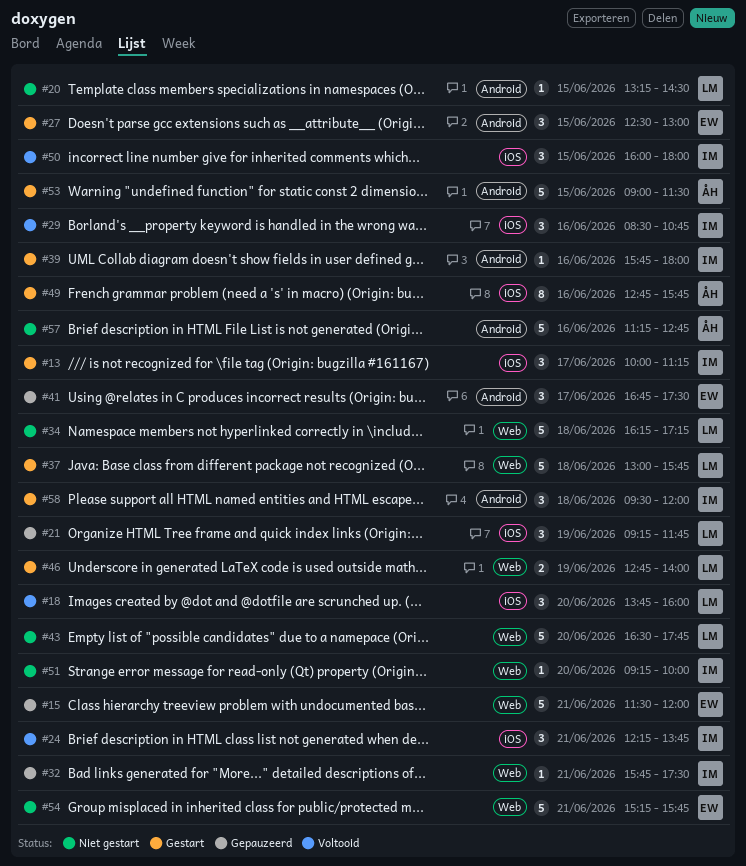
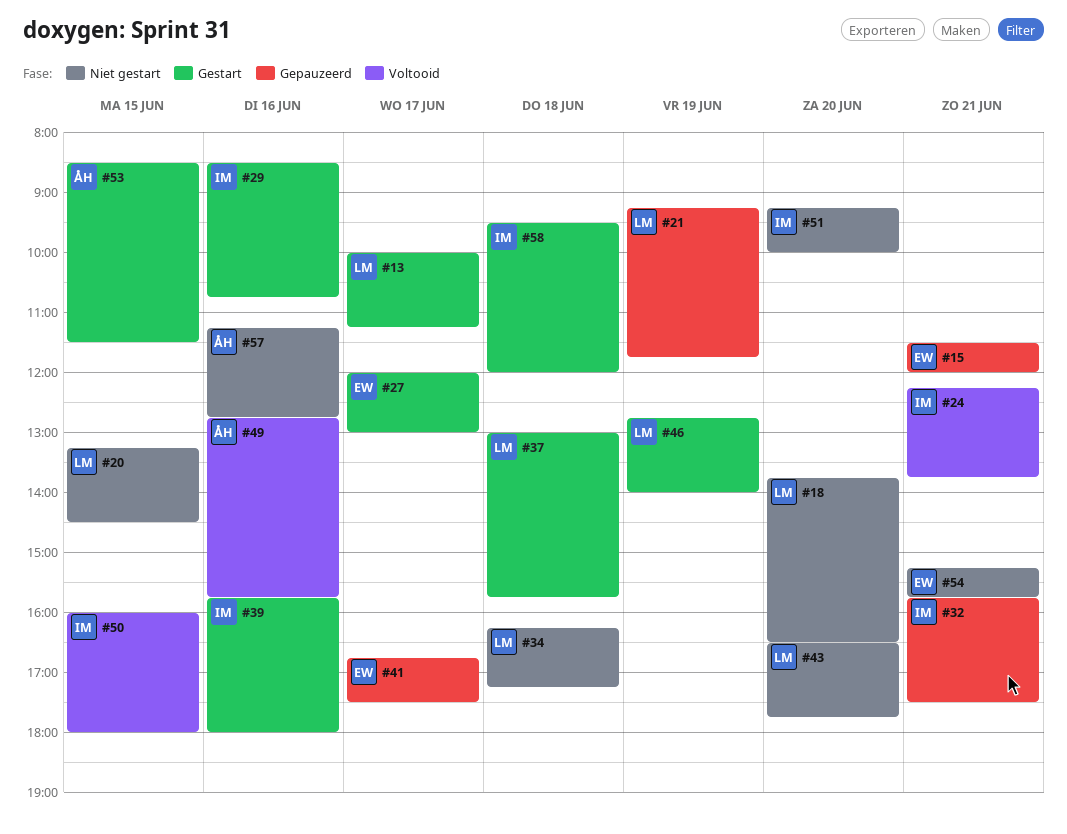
#13, owner: IM -> LM
#18, status: Voltooid -> Niet gestart
#18, ends: 16:00 -> 16:30
#27, day: Jun 15 -> Jun 17
#27, begins: 12:30 -> 12:00
#29, status: Voltooid -> Gestart
#49, status: Gestart -> Voltooid
#53, begins: 09:00 -> 08:30

